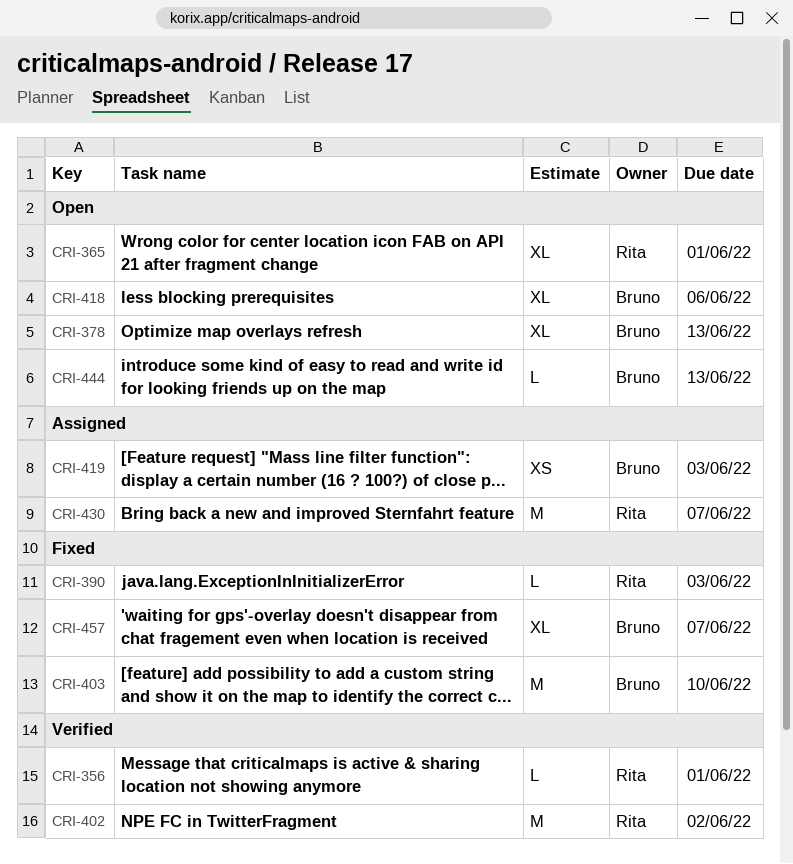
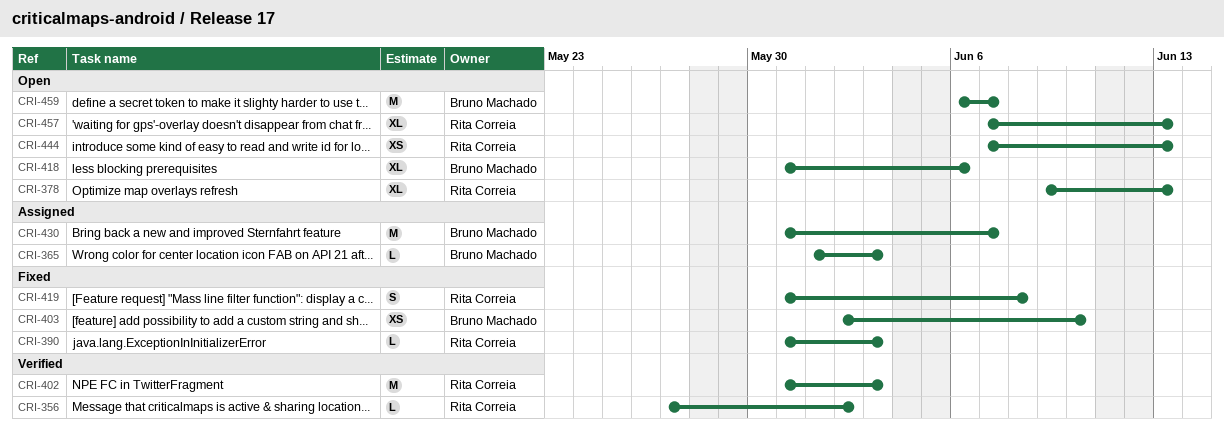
CRI-356, due: Jun 1 -> Jun 2
CRI-365, status: Open -> Assigned
CRI-365, owner: Rita Correia -> Bruno Machado
CRI-365, estimate: XL -> L
CRI-365, due: Jun 1 -> Jun 3
CRI-378, owner: Bruno Machado -> Rita Correia
CRI-402, due: Jun 2 -> Jun 3
CRI-403, estimate: M -> XS
CRI-419, status: Assigned -> Fixed
CRI-419, owner: Bruno Machado -> Rita Correia
CRI-419, estimate: XS -> S
CRI-419, due: Jun 3 -> Jun 8
CRI-430, owner: Rita Correia -> Bruno Machado
CRI-444, owner: Bruno Machado -> Rita Correia
CRI-444, estimate: L -> XS
CRI-457, status: Fixed -> Open
CRI-457, owner: Bruno Machado -> Rita Correia
CRI-457, due: Jun 7 -> Jun 13
CRI-459: none -> present

